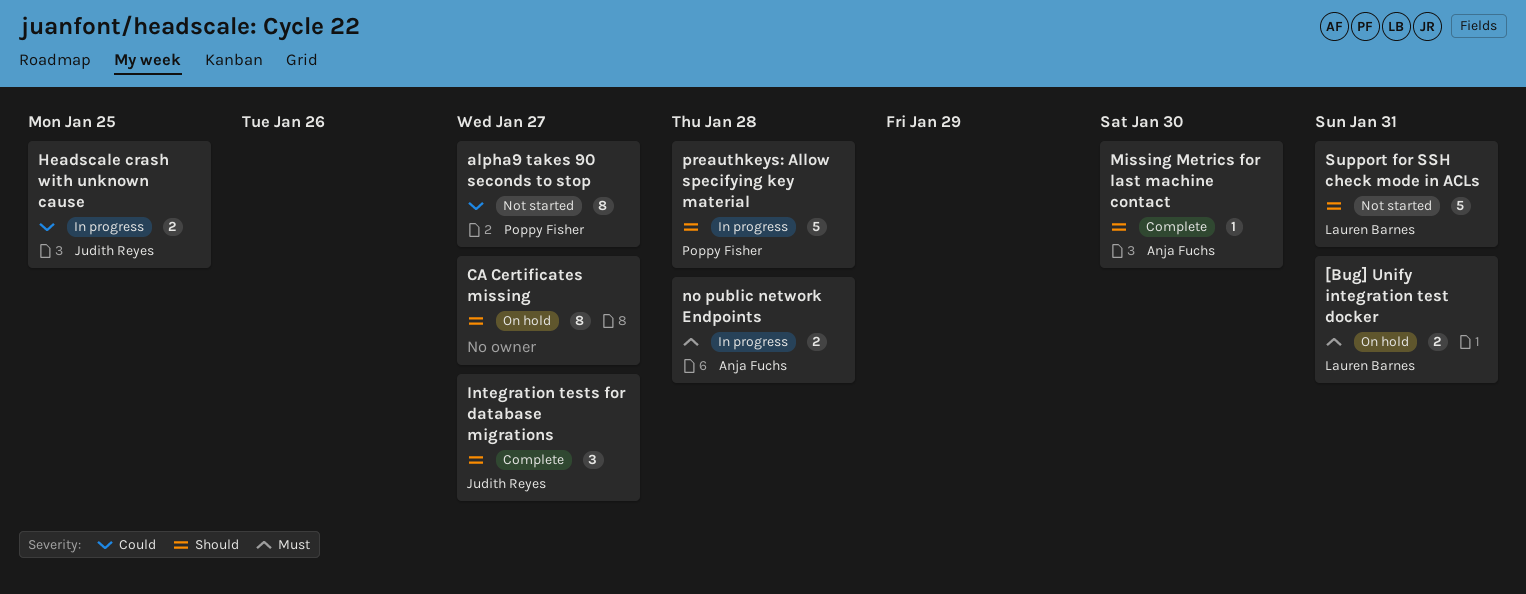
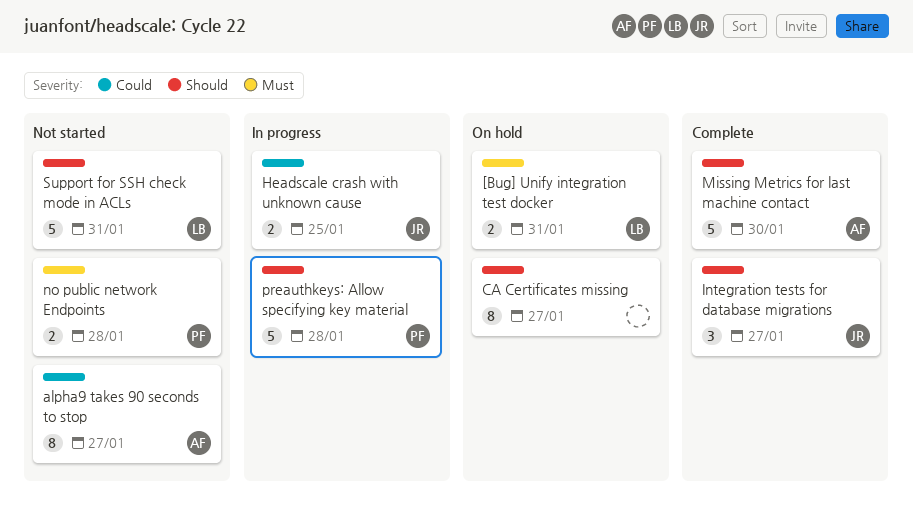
alpha9 takes 90 seconds to stop, owner: Poppy Fisher -> Anja Fuchs
Missing Metrics for last machine contact, estimate: 1 -> 5
no public network Endpoints, status: In progress -> Not started
no public network Endpoints, owner: Anja Fuchs -> Poppy Fisher

